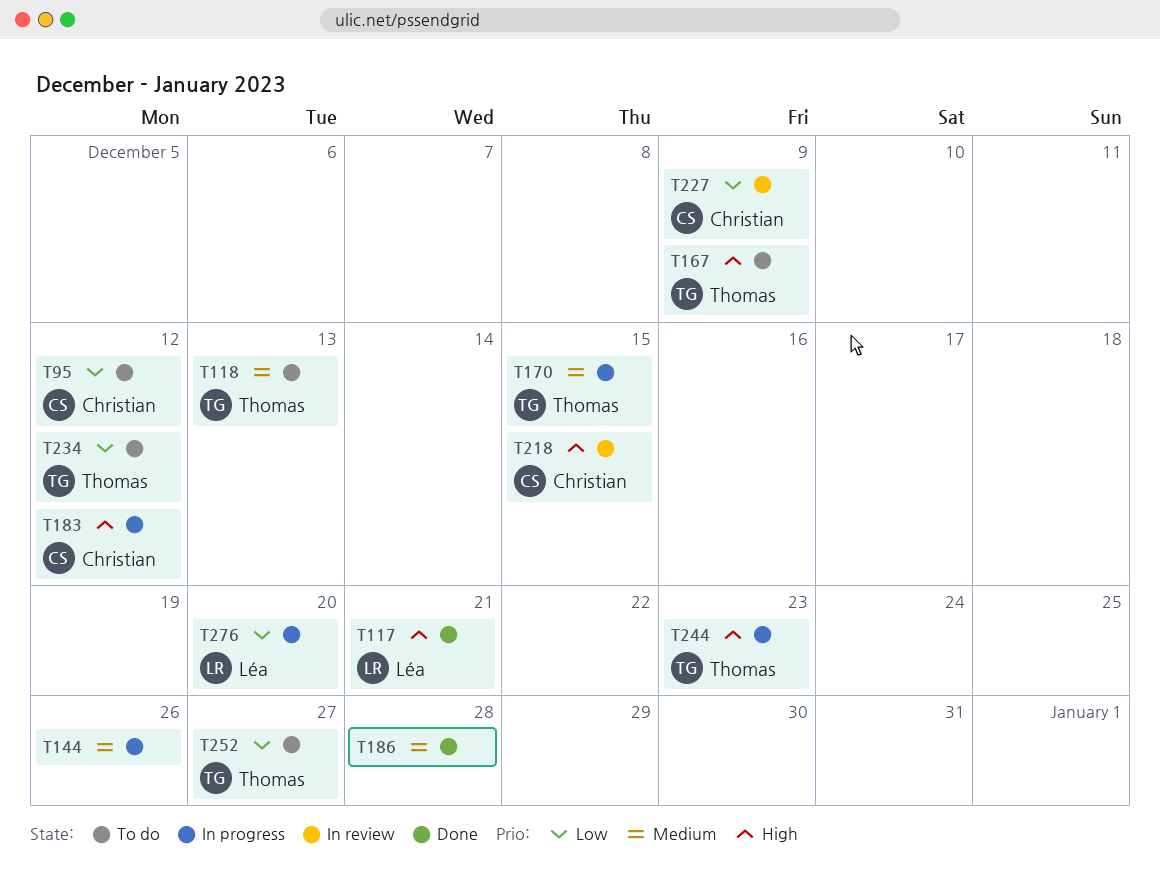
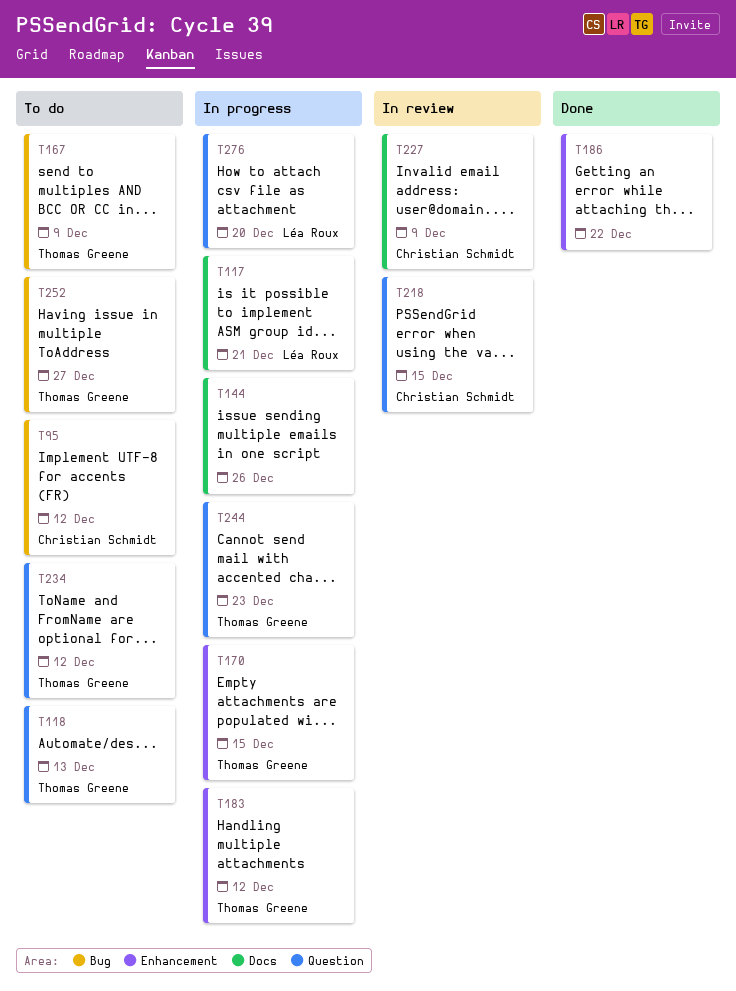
T117, status: Done -> In progress
T183, owner: Christian Schmidt -> Thomas Greene
T186, due: Dec 28 -> Dec 22

